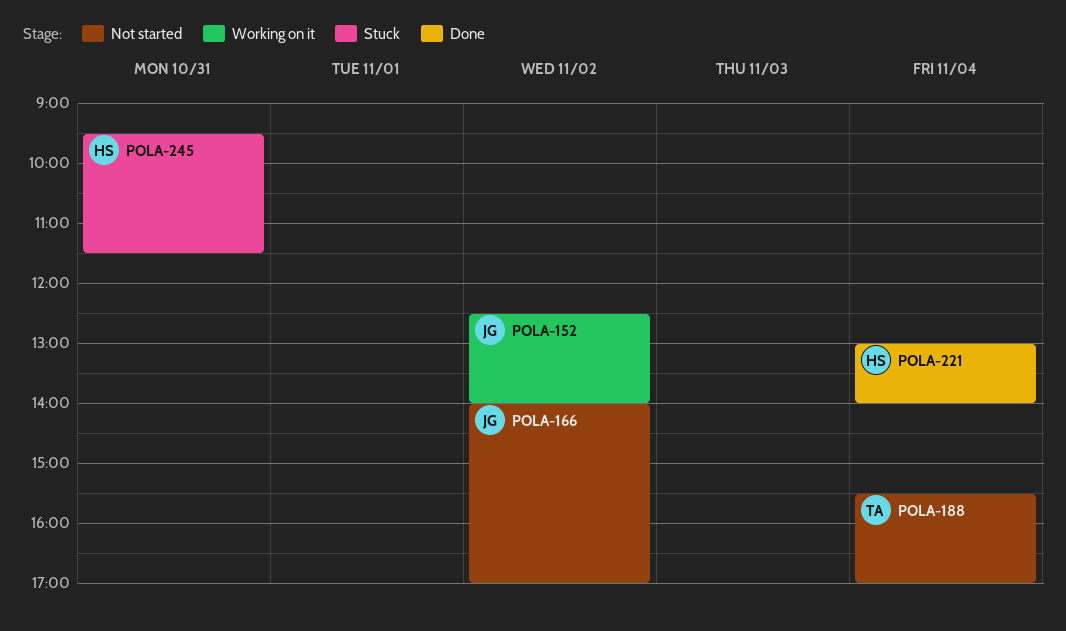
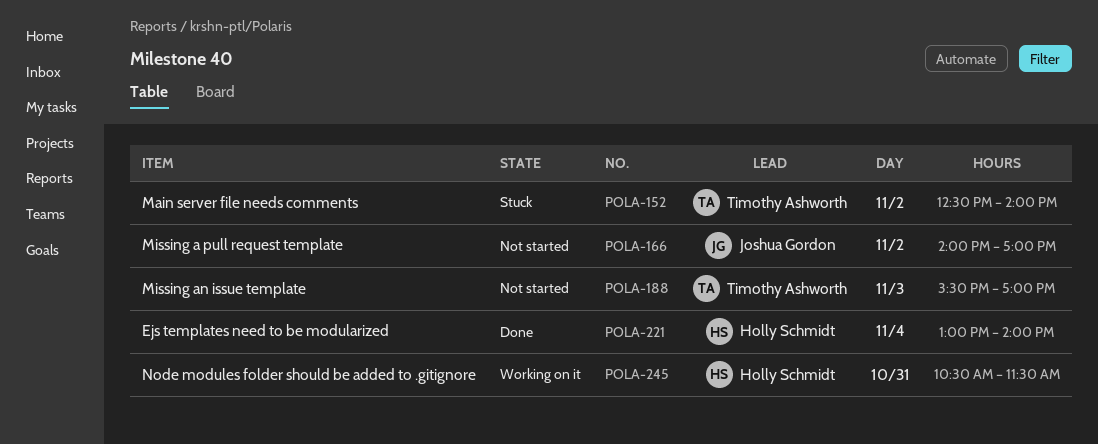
POLA-152, status: Working on it -> Stuck
POLA-152, owner: Joshua Gordon -> Timothy Ashworth
POLA-188, day: Nov 4 -> Nov 3
POLA-245, status: Stuck -> Working on it
POLA-245, begins: 09:30 -> 10:30

